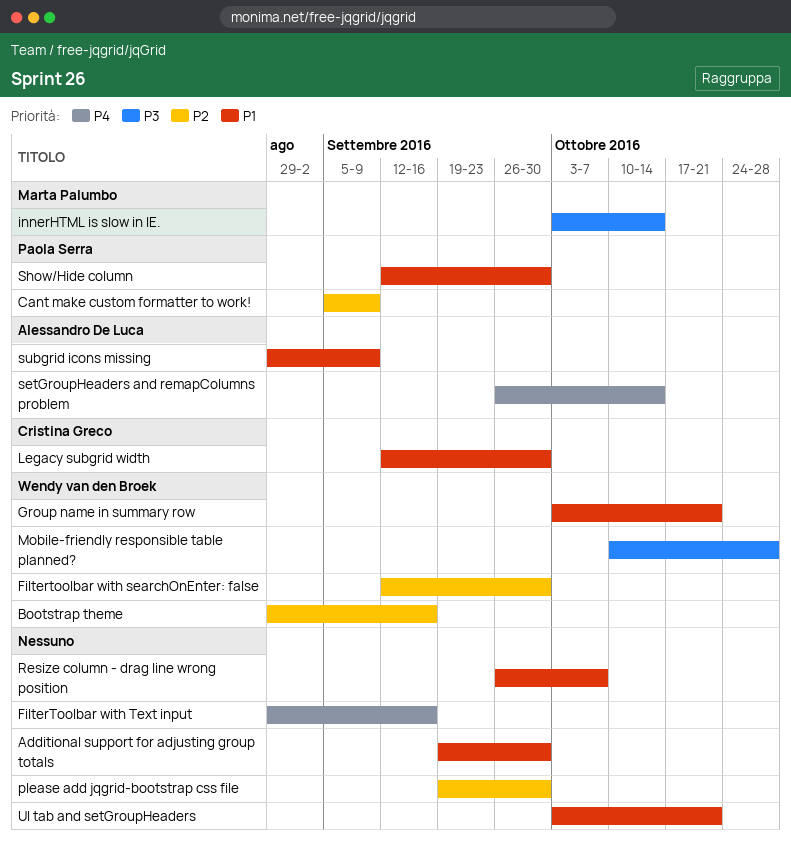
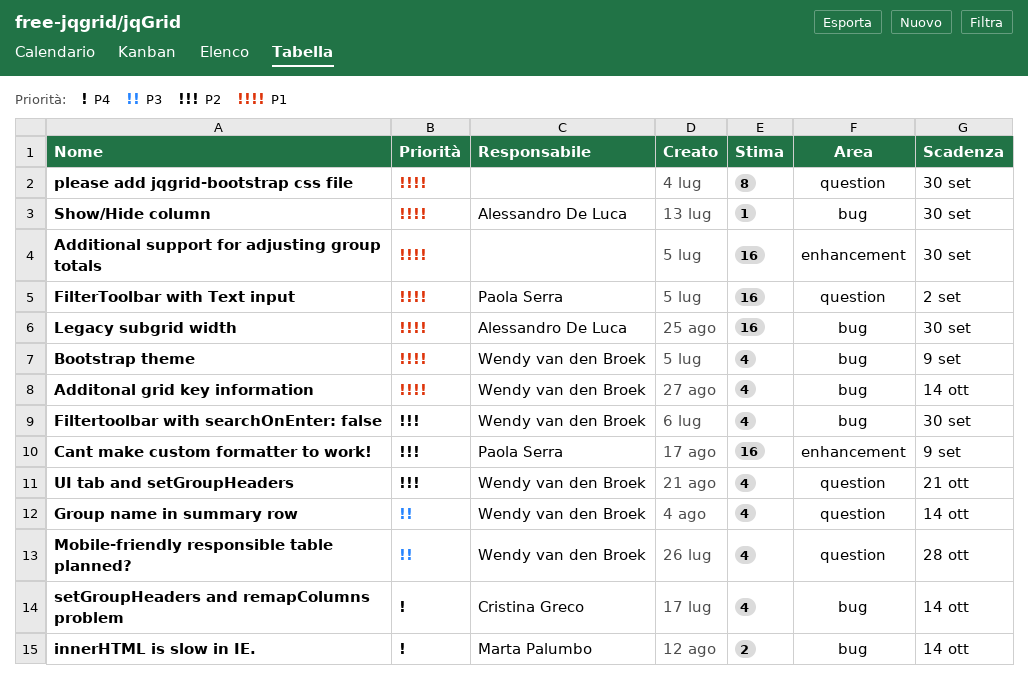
Additonal grid key information: none -> present
Bootstrap theme, priority: P2 -> P1
Bootstrap theme, due: Sep 16 -> Sep 9
FilterToolbar with Text input, owner: none -> Paola Serra
FilterToolbar with Text input, priority: P4 -> P1
FilterToolbar with Text input, due: Sep 16 -> Sep 2
Group name in summary row, priority: P1 -> P3
Group name in summary row, due: Oct 21 -> Oct 14
innerHTML is slow in IE., priority: P3 -> P4
Legacy subgrid width, owner: Cristina Greco -> Alessandro De Luca
please add jqgrid-bootstrap css file, priority: P2 -> P1
Resize column - drag line wrong position: present -> none
setGroupHeaders and remapColumns problem, owner: Alessandro De Luca -> Cristina Greco
Show/Hide column, owner: Paola Serra -> Alessandro De Luca
subgrid icons missing: present -> none
UI tab and setGroupHeaders, owner: none -> Wendy van den Broek
UI tab and setGroupHeaders, priority: P1 -> P2

